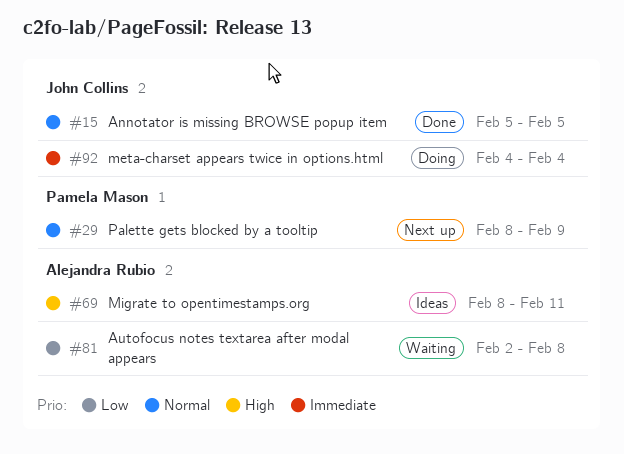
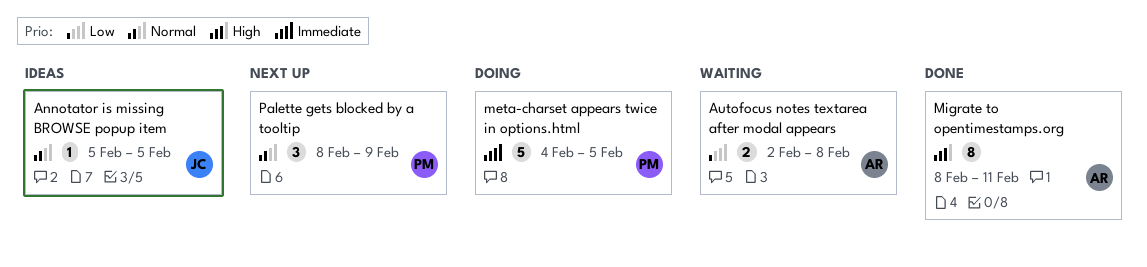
Annotator is missing BROWSE popup item, status: Done -> Ideas
meta-charset appears twice in options.html, owner: John Collins -> Pamela Mason
meta-charset appears twice in options.html, due: Feb 4 -> Feb 5
Migrate to opentimestamps.org, status: Ideas -> Done

